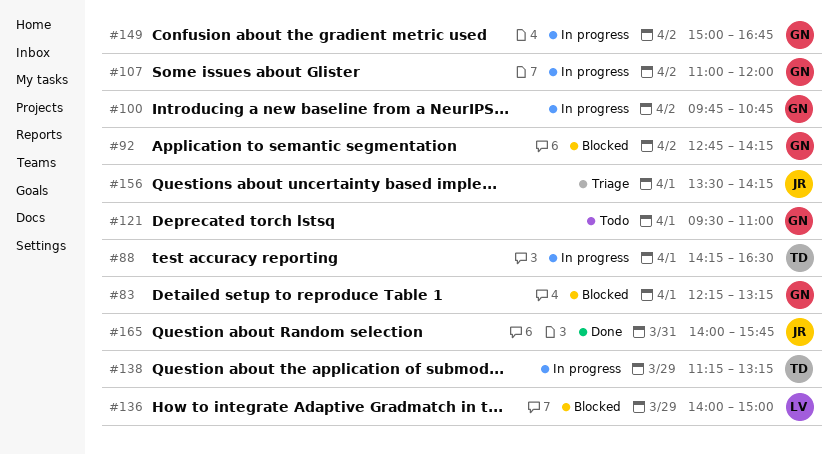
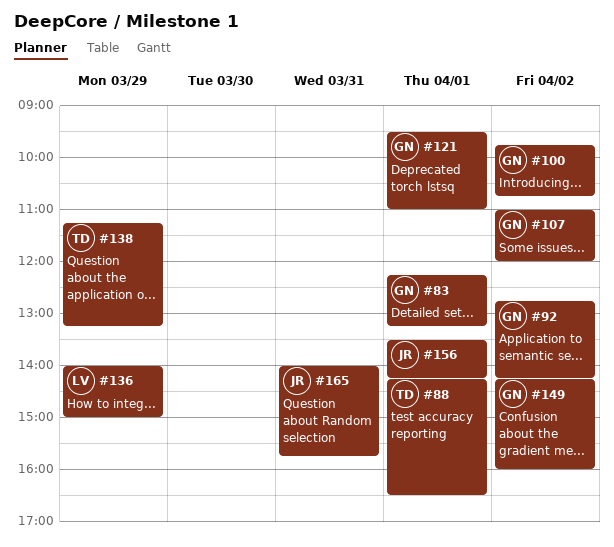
#149, begins: 15:00 -> 14:15
#149, ends: 16:45 -> 16:00

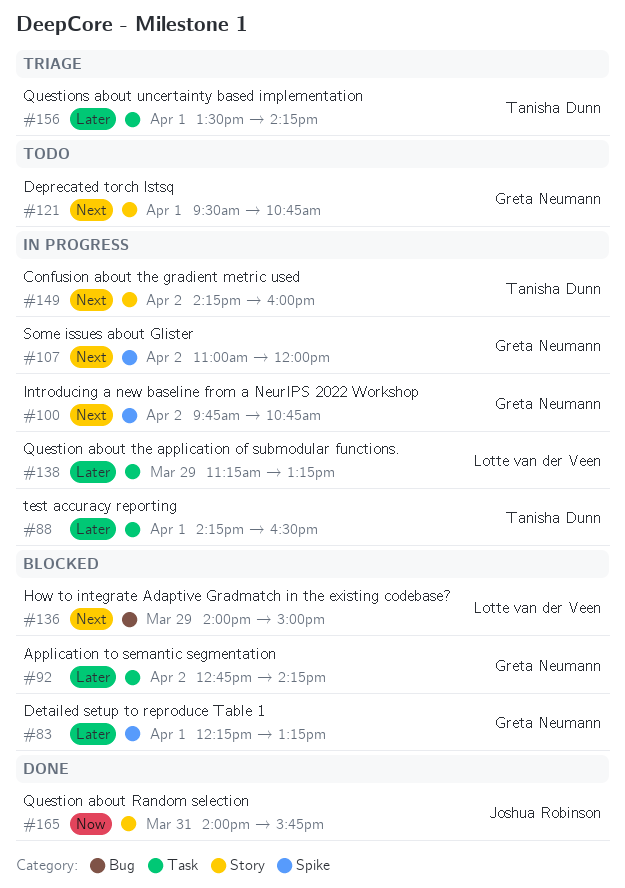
#121, ends: 11:00 -> 10:45
#138, owner: Tanisha Dunn -> Lotte van der Veen
#149, owner: Greta Neumann -> Tanisha Dunn
#156, owner: Joshua Robinson -> Tanisha Dunn

